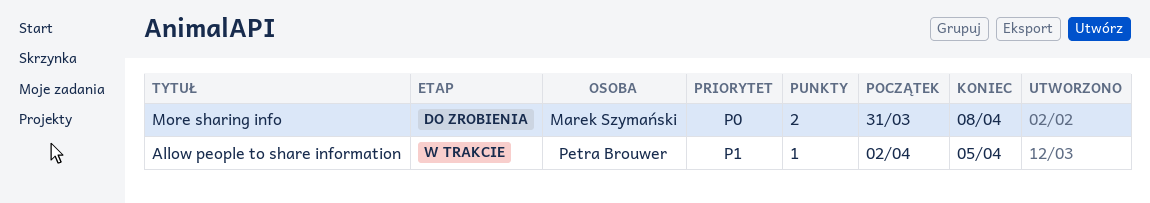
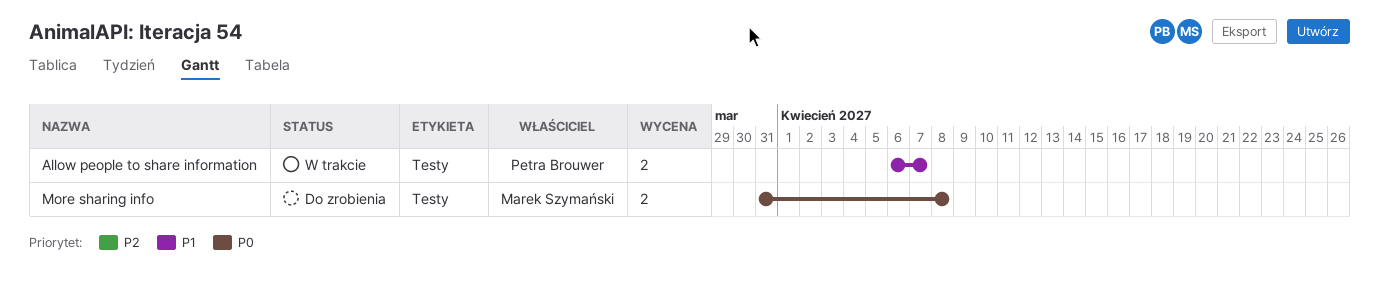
Allow people to share information, estimate: 1 -> 2
Allow people to share information, start: Apr 2 -> Apr 6
Allow people to share information, due: Apr 5 -> Apr 7

